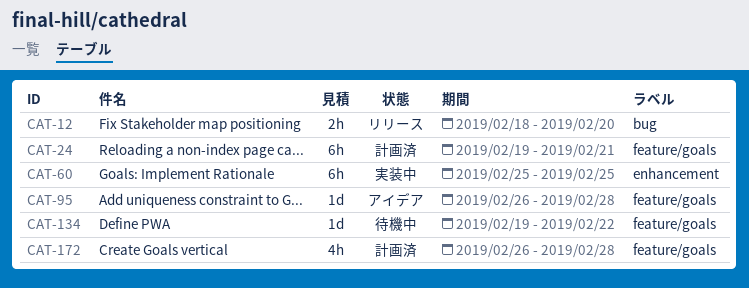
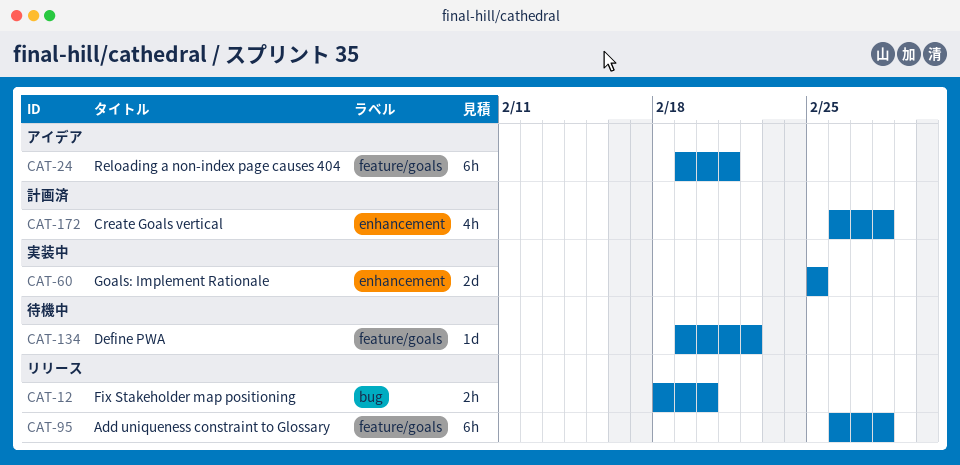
CAT-24, status: 計画済 -> アイデア
CAT-60, estimate: 6h -> 2d
CAT-95, status: アイデア -> リリース
CAT-95, estimate: 1d -> 6h
CAT-172, label: feature/goals -> enhancement

